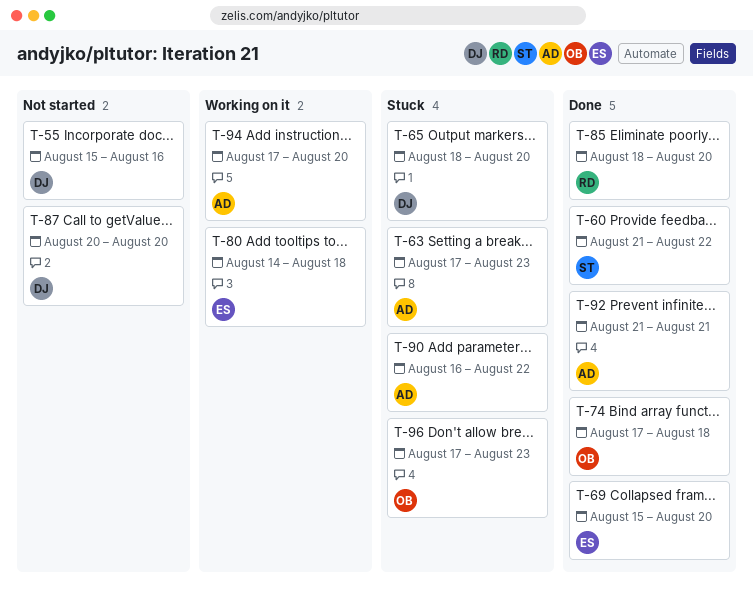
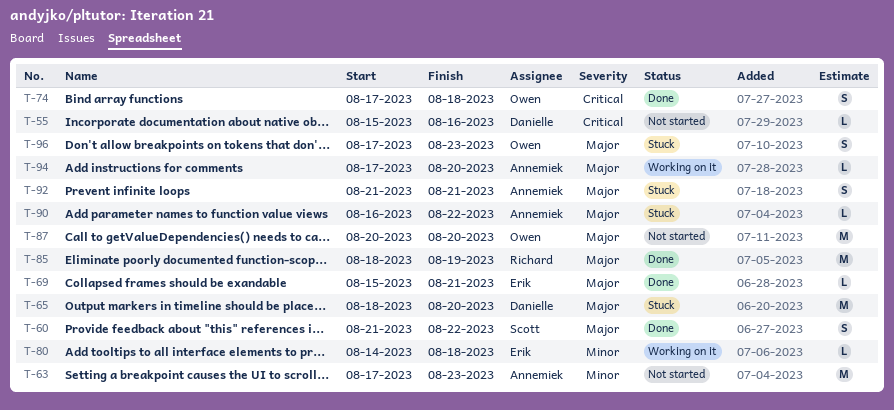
T-63, status: Stuck -> Not started
T-69, due: Aug 20 -> Aug 21
T-85, due: Aug 20 -> Aug 19
T-87, owner: Danielle -> Owen
T-92, status: Done -> Stuck

